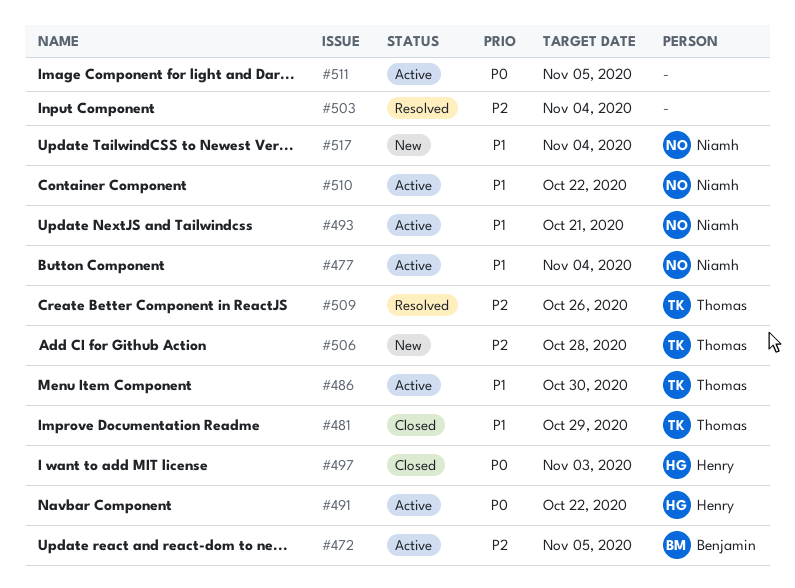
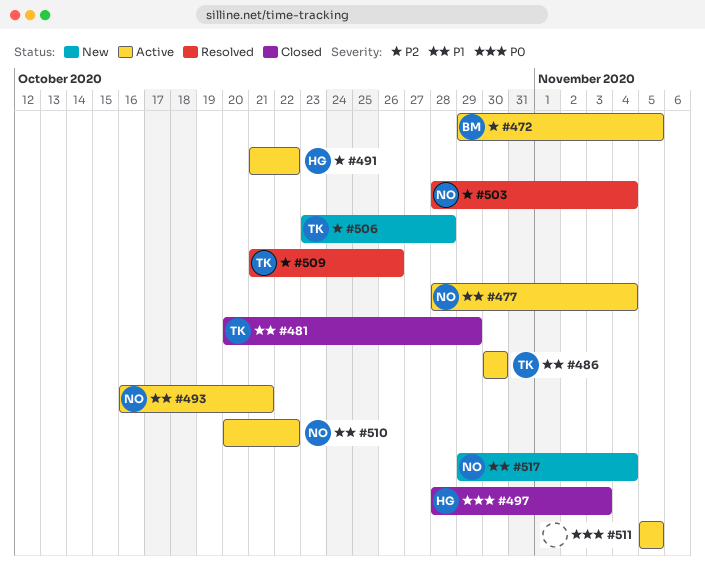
#491, priority: P0 -> P2
#503, owner: none -> Niamh

